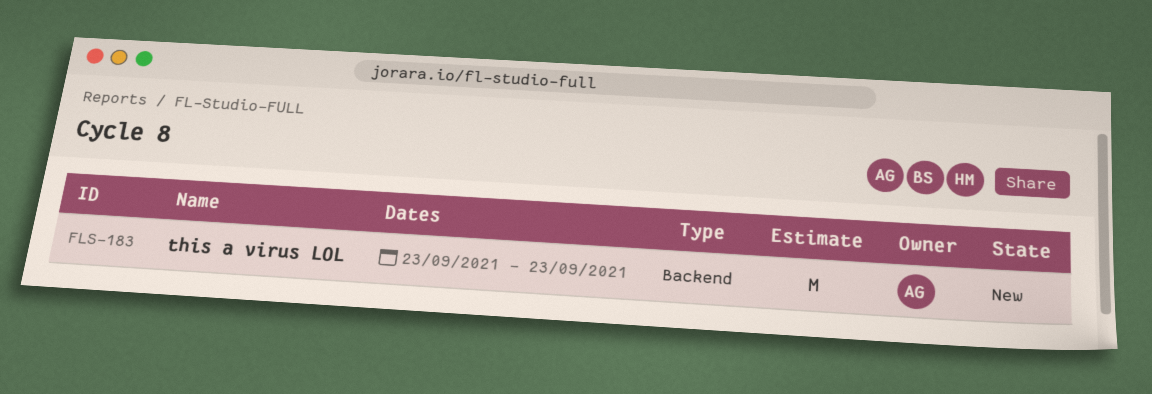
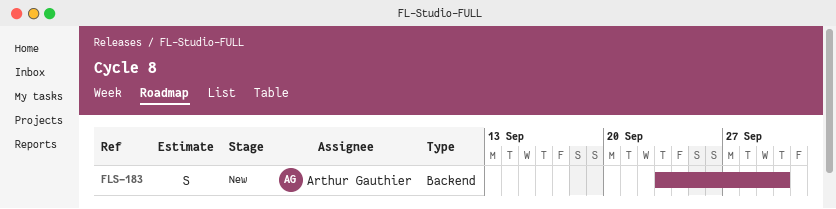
FLS-183, estimate: M -> S
FLS-183, due: Sep 23 -> Sep 30

